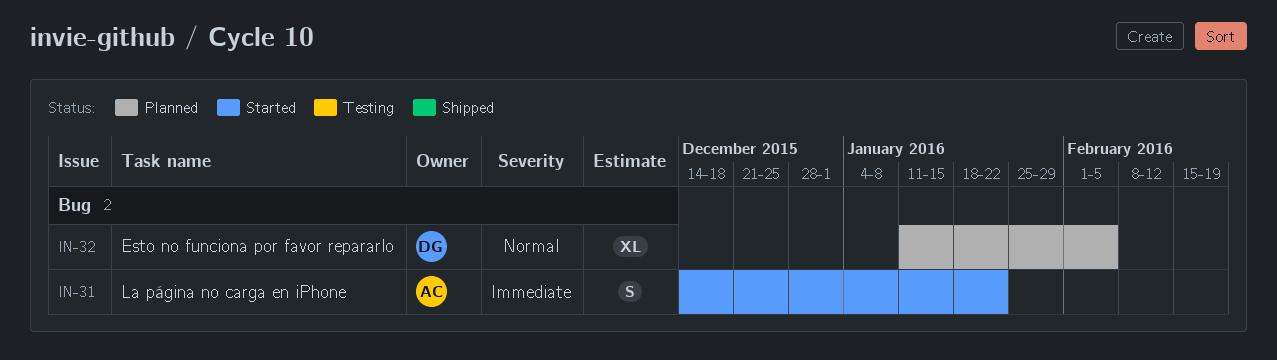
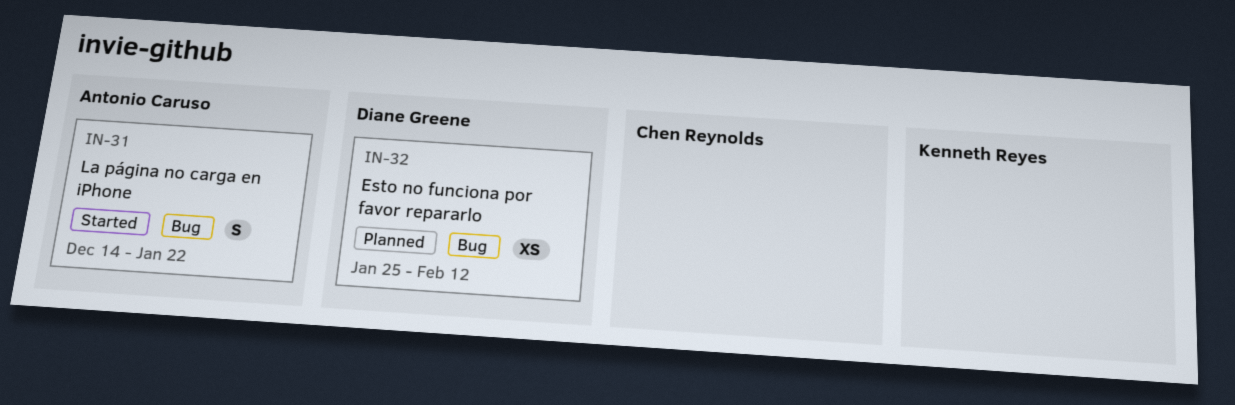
IN-32, estimate: XL -> XS
IN-32, start: Jan 11 -> Jan 25
IN-32, due: Feb 5 -> Feb 12

